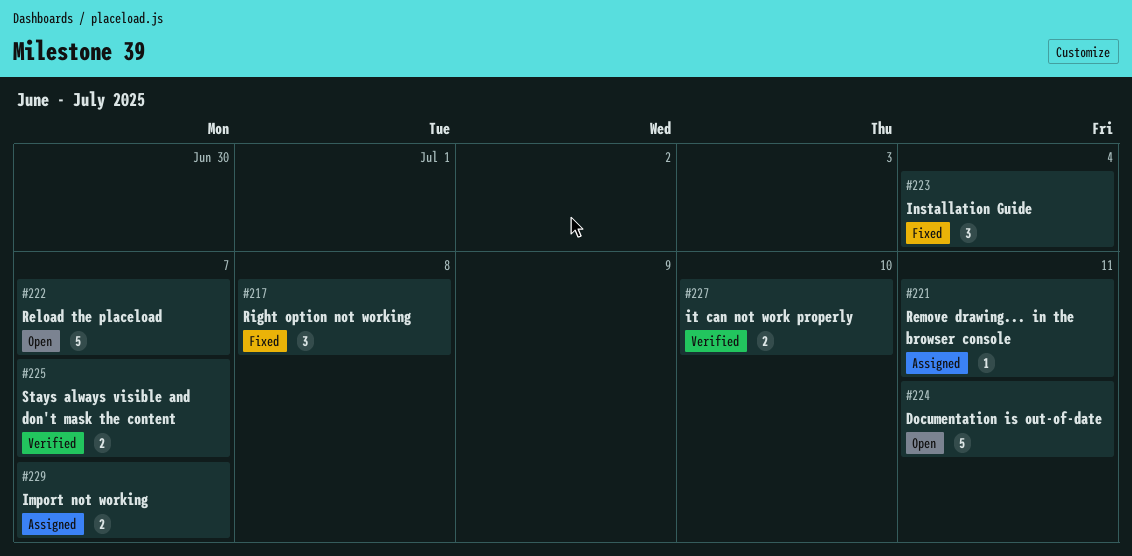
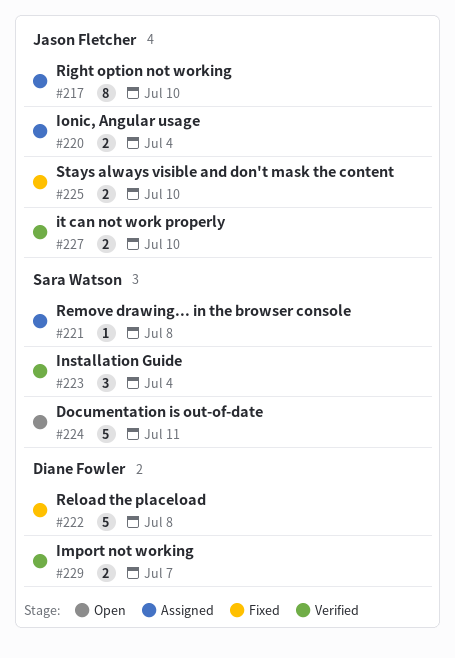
#217, status: Fixed -> Assigned
#217, estimate: 3 -> 8
#217, due: Jul 8 -> Jul 10
#220: none -> present
#221, due: Jul 11 -> Jul 8
#222, status: Open -> Fixed
#222, due: Jul 7 -> Jul 8
#223, status: Fixed -> Verified
#225, status: Verified -> Fixed
#225, due: Jul 7 -> Jul 10
#229, status: Assigned -> Verified

